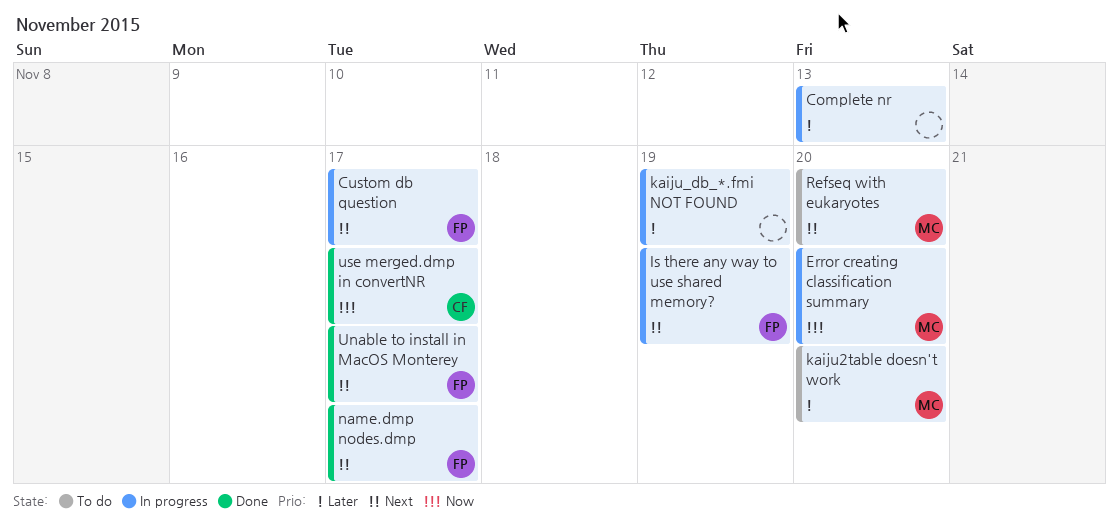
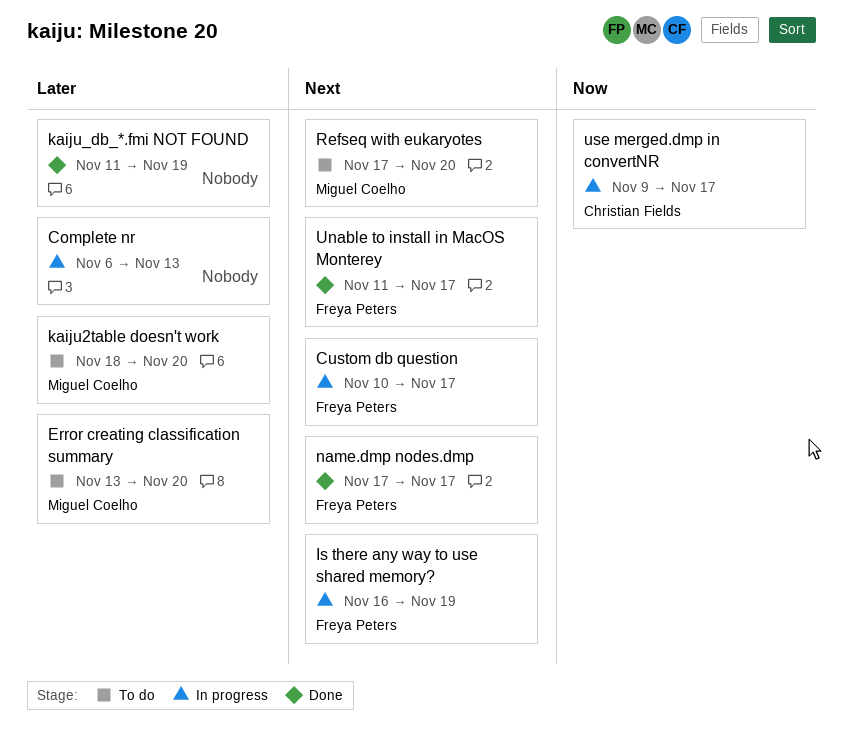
Error creating classification summary, status: In progress -> To do
Error creating classification summary, priority: Now -> Later
kaiju_db_*.fmi NOT FOUND, status: In progress -> Done
use merged.dmp in convertNR, status: Done -> In progress

